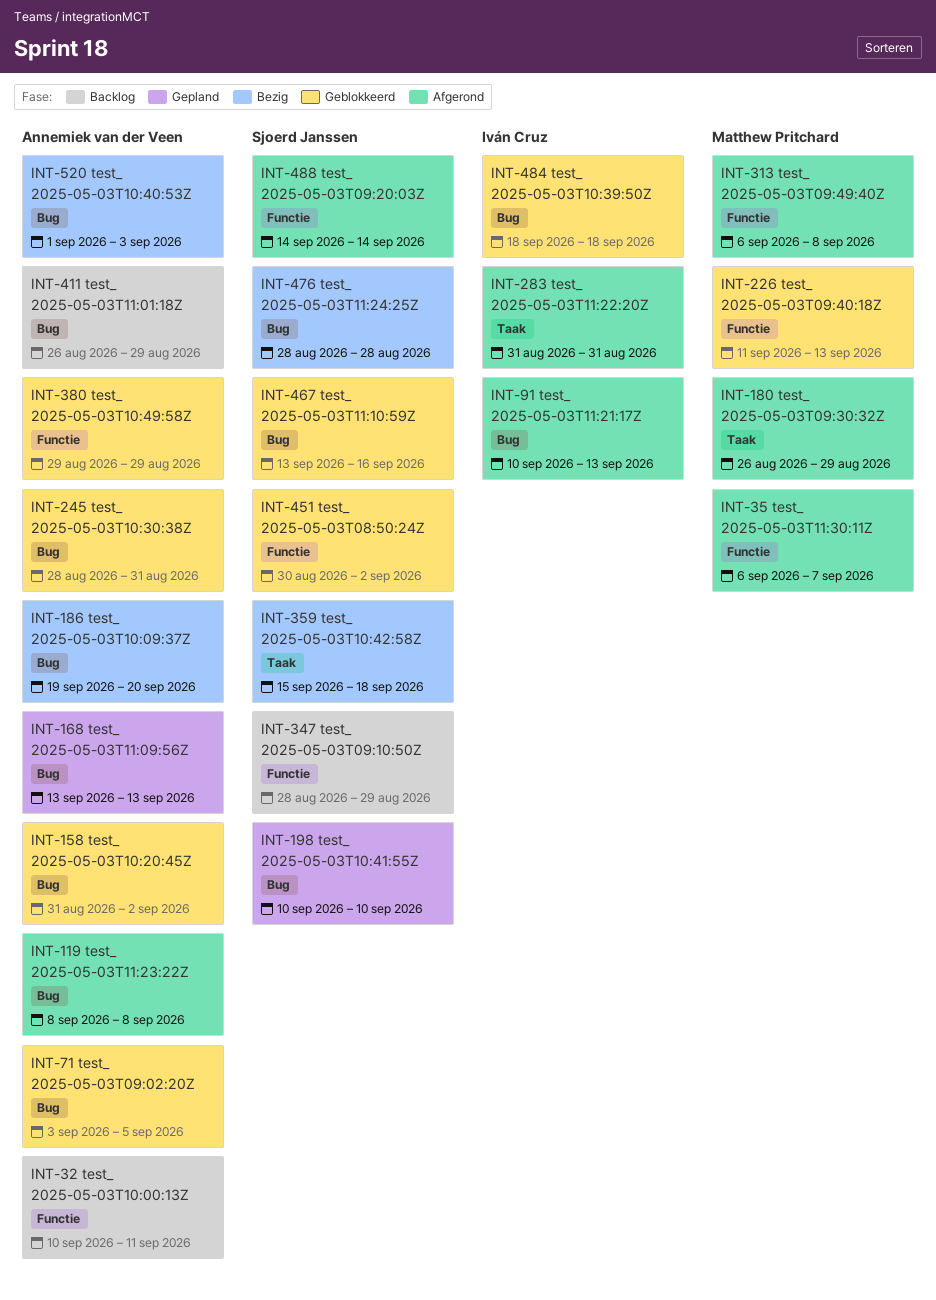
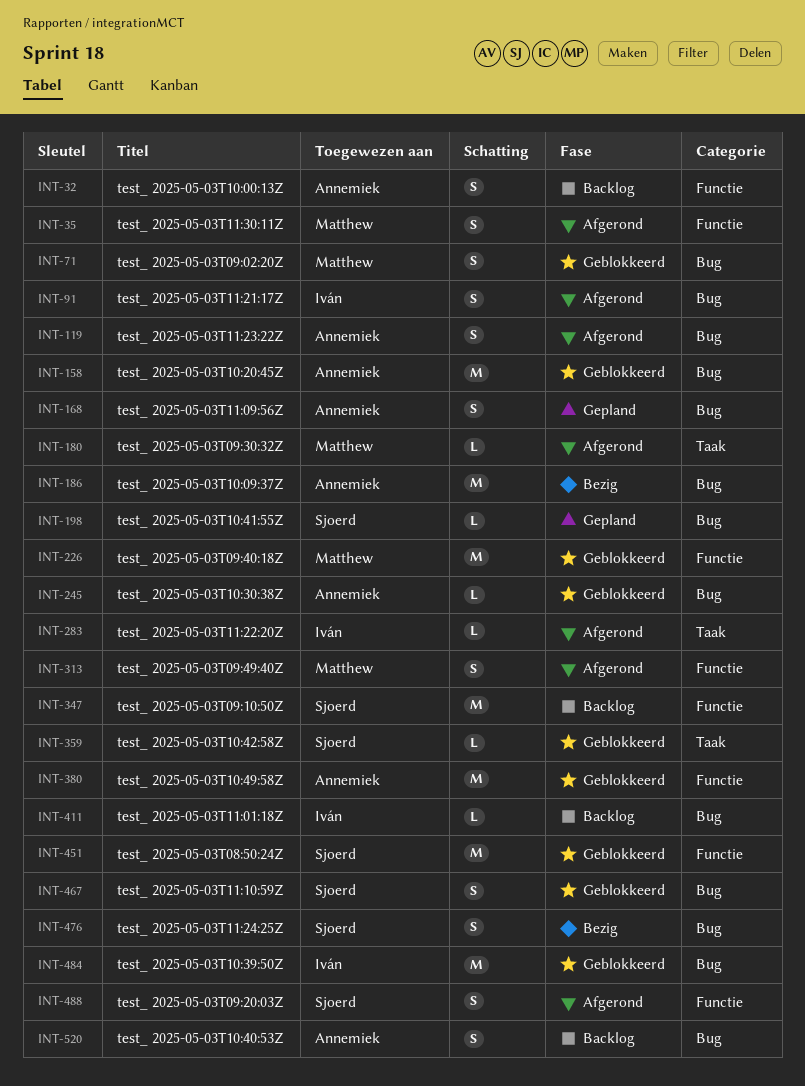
INT-71, owner: Annemiek van der Veen -> Matthew Pritchard
INT-359, status: Bezig -> Geblokkeerd
INT-411, owner: Annemiek van der Veen -> Iván Cruz
INT-520, status: Bezig -> Backlog

